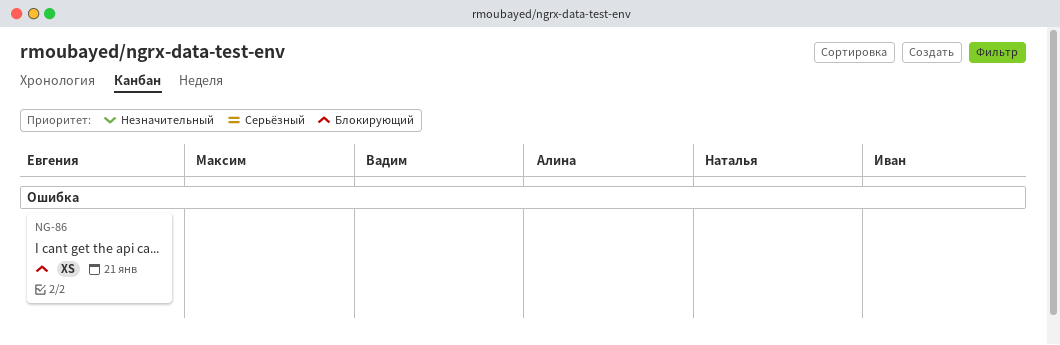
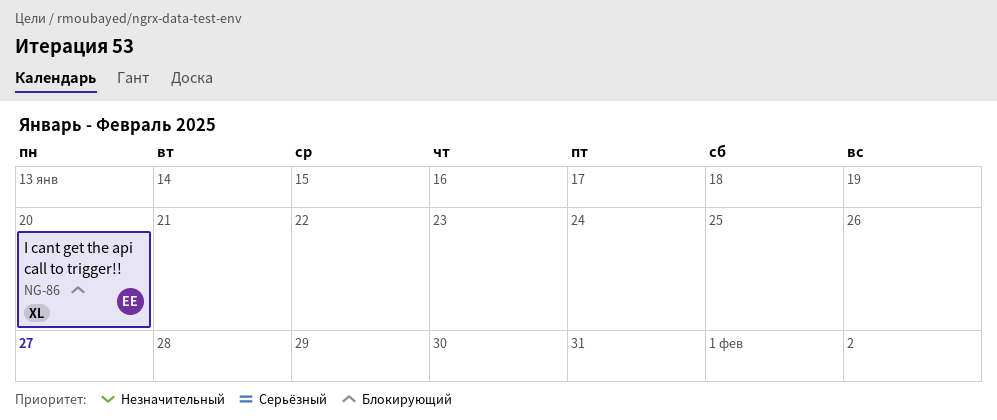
NG-86, estimate: XS -> XL
NG-86, due: Jan 21 -> Jan 20

